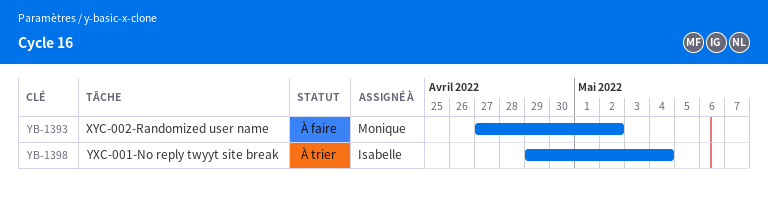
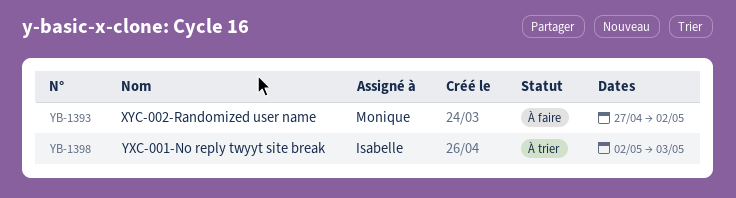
YB-1398, start: Apr 29 -> May 2
YB-1398, due: May 4 -> May 3

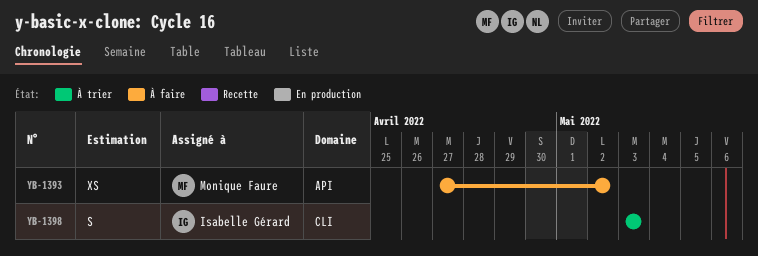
YB-1398, start: May 2 -> May 3

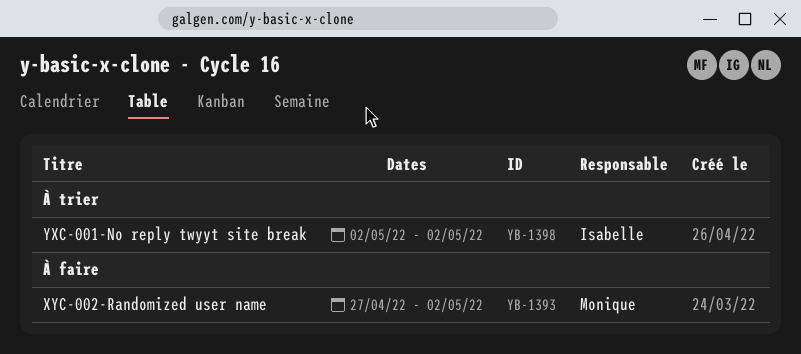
YB-1398, start: May 3 -> May 2
YB-1398, due: May 3 -> May 2

